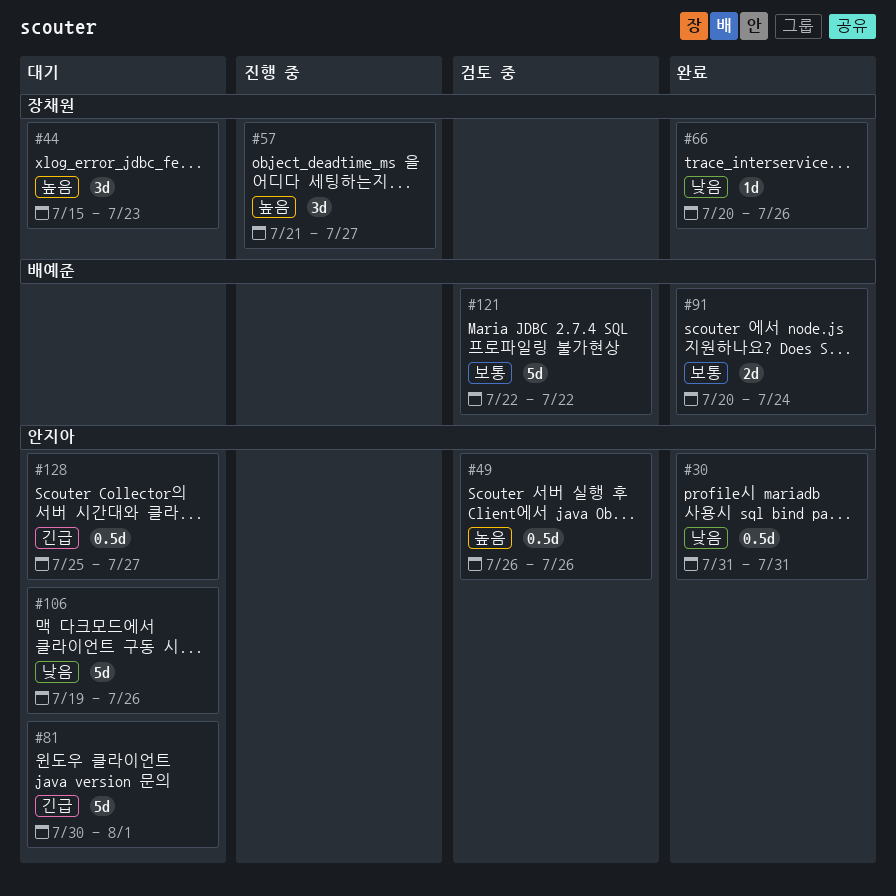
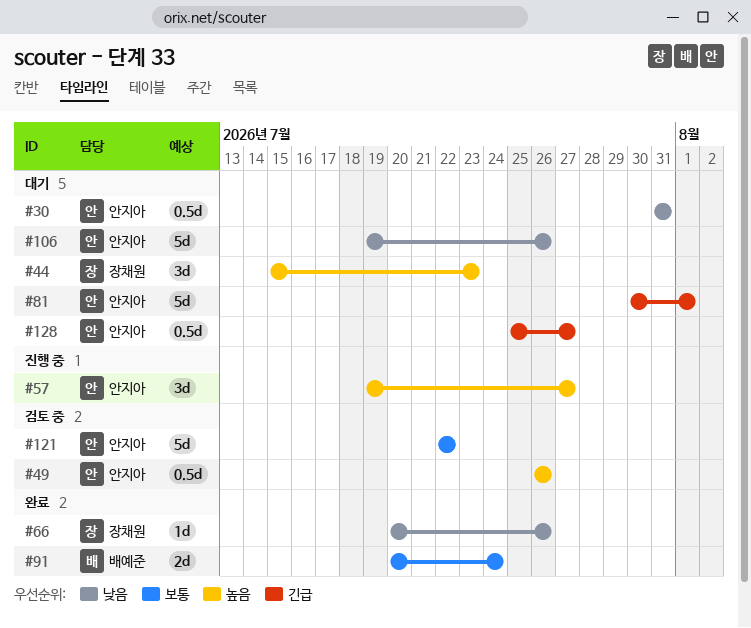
#30, status: 완료 -> 대기
#57, owner: 장채원 -> 안지아
#57, start: Jul 21 -> Jul 19
#121, owner: 배예준 -> 안지아

